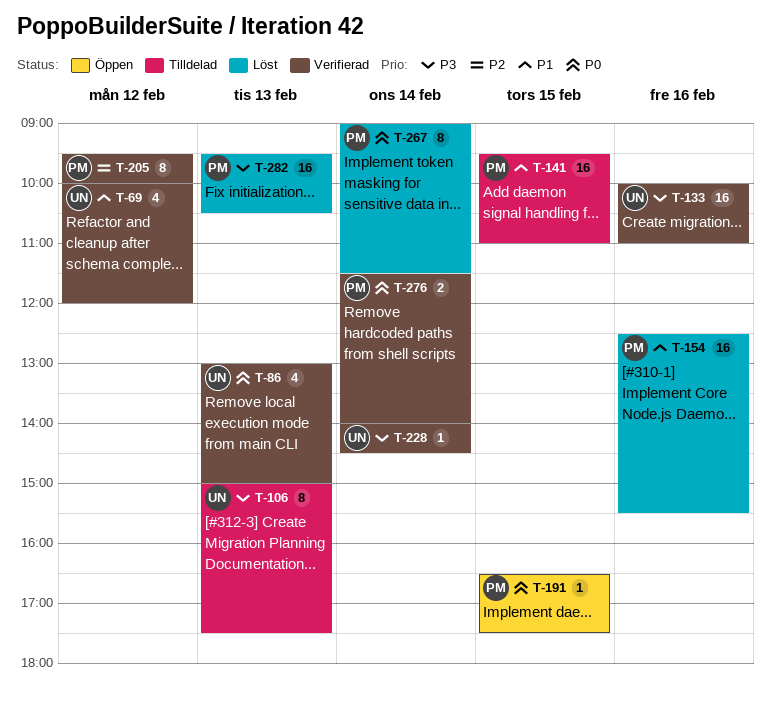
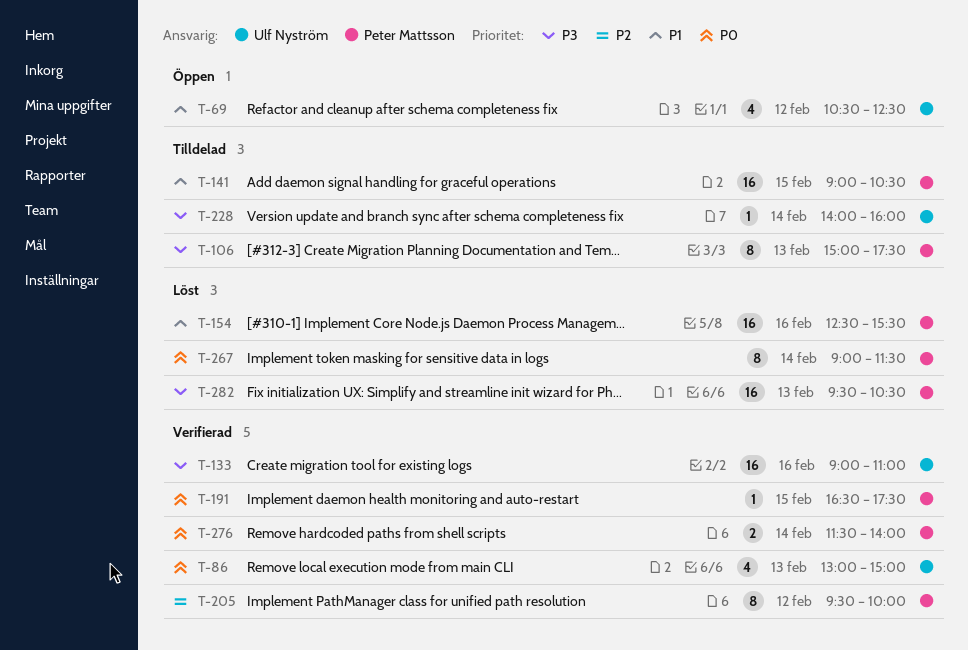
T-69, status: Verifierad -> Öppen
T-69, begins: 10:00 -> 10:30
T-69, ends: 12:00 -> 12:30
T-106, owner: Ulf Nyström -> Peter Mattsson
T-133, begins: 10:00 -> 09:00
T-141, begins: 09:30 -> 09:00
T-141, ends: 11:00 -> 10:30
T-191, status: Öppen -> Verifierad
T-228, status: Verifierad -> Tilldelad
T-228, ends: 14:30 -> 16:00

